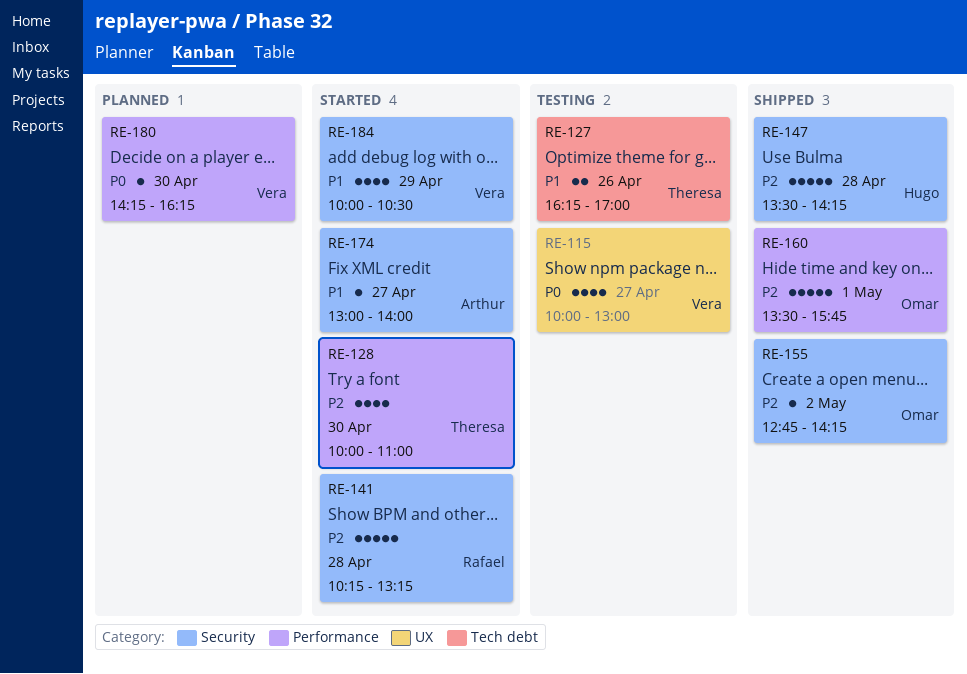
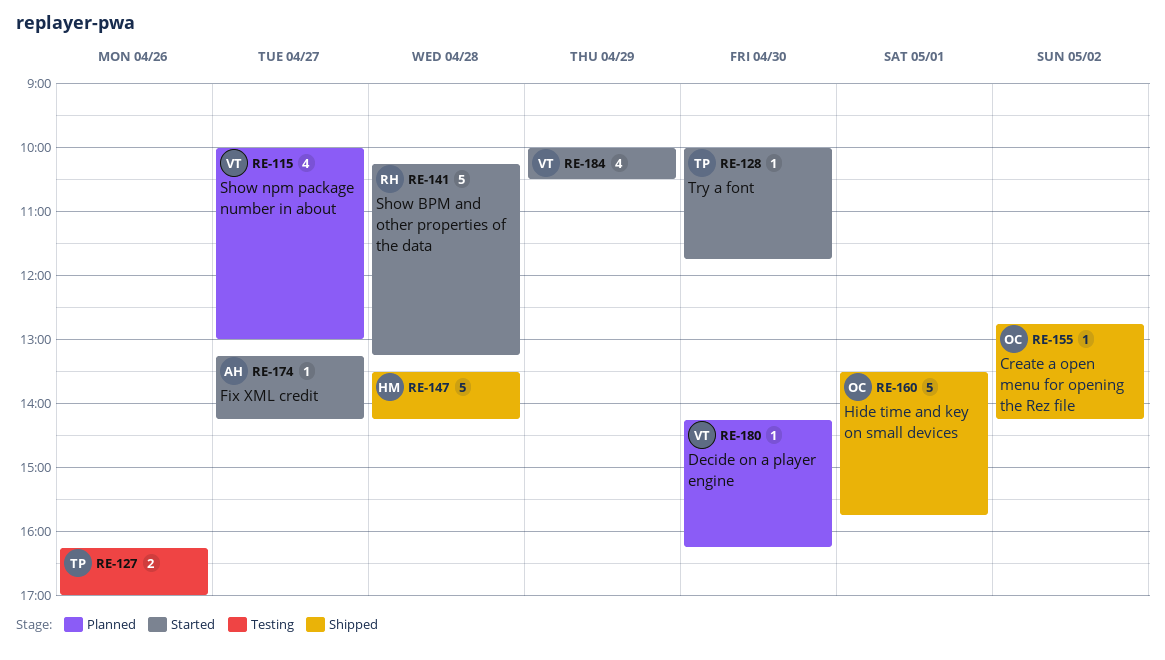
RE-115, status: Testing -> Planned
RE-128, estimate: 4 -> 1
RE-128, ends: 11:00 -> 11:45
RE-174, begins: 13:00 -> 13:15
RE-174, ends: 14:00 -> 14:15

